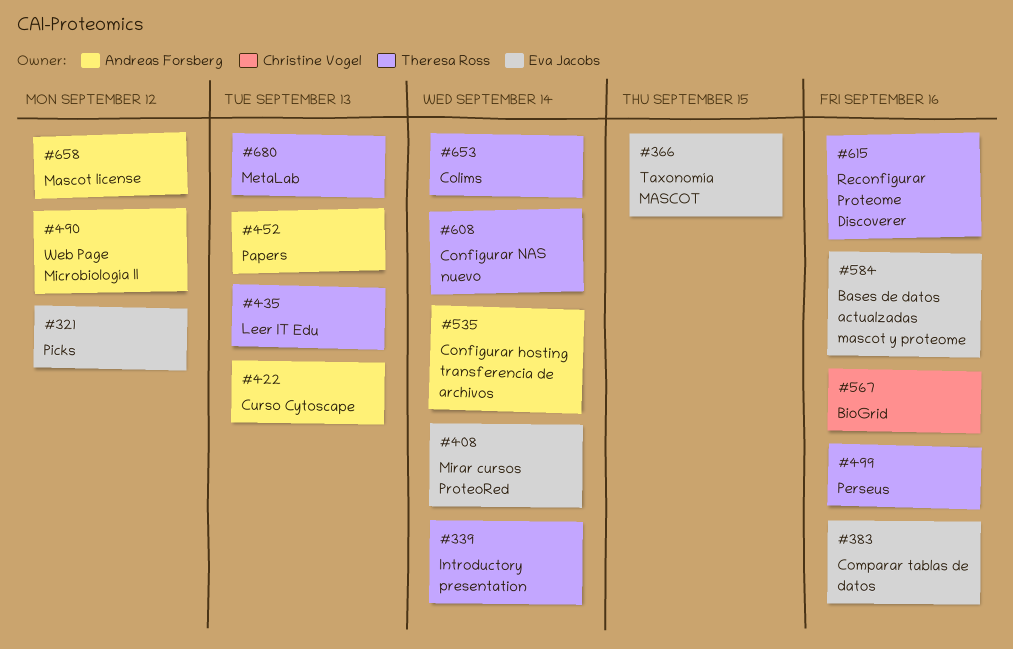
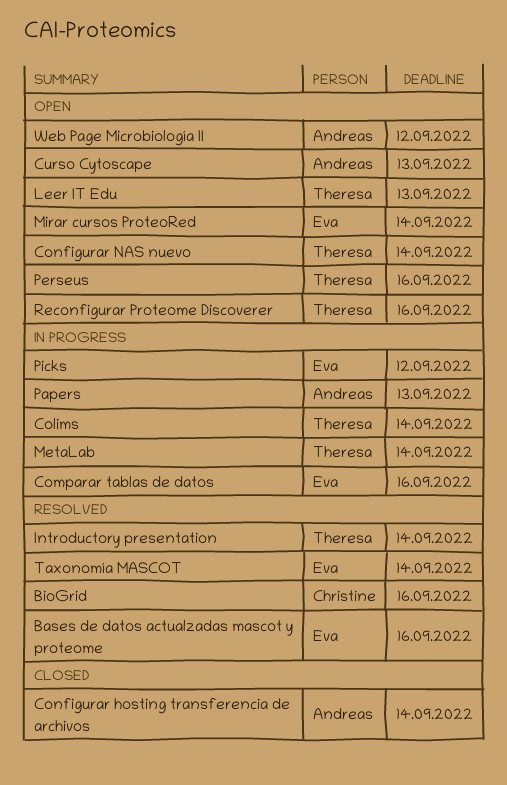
Mascot license: present -> none
MetaLab, due: Sep 13 -> Sep 14
Taxonomía MASCOT, due: Sep 15 -> Sep 14

